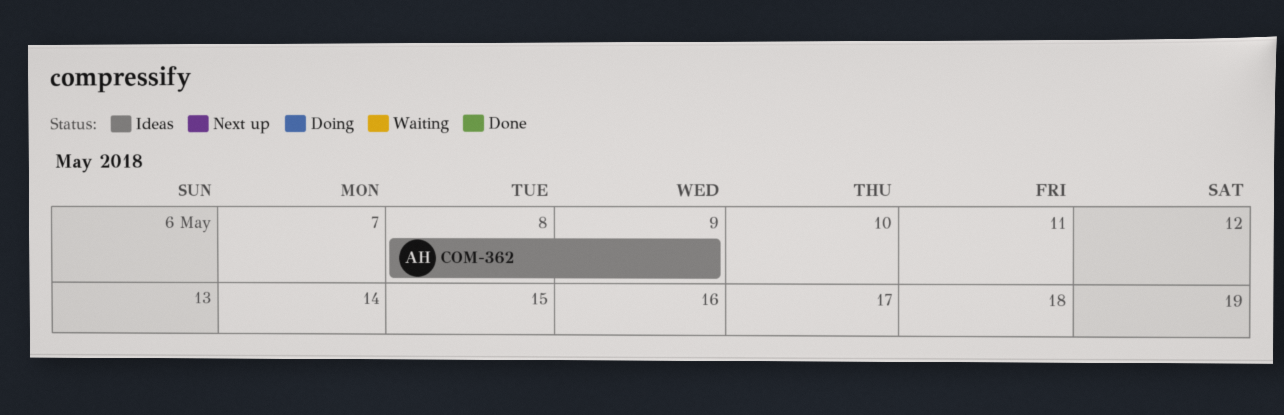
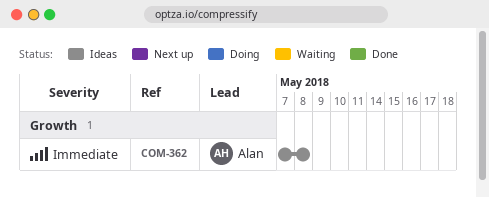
COM-362, start: May 8 -> May 7
COM-362, due: May 9 -> May 8

